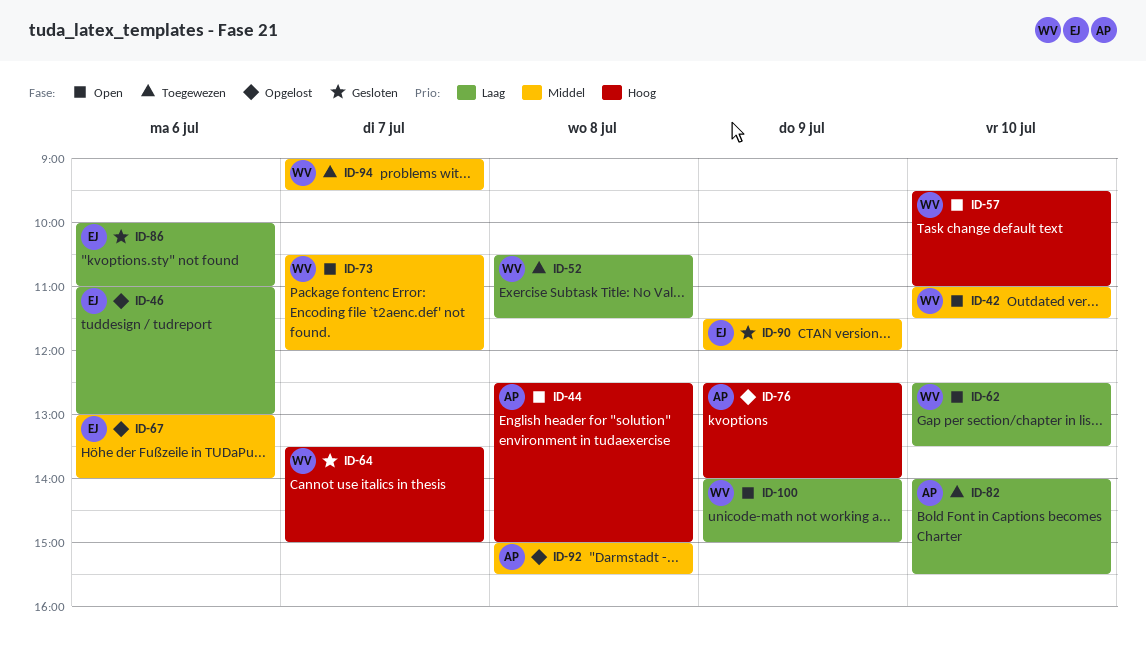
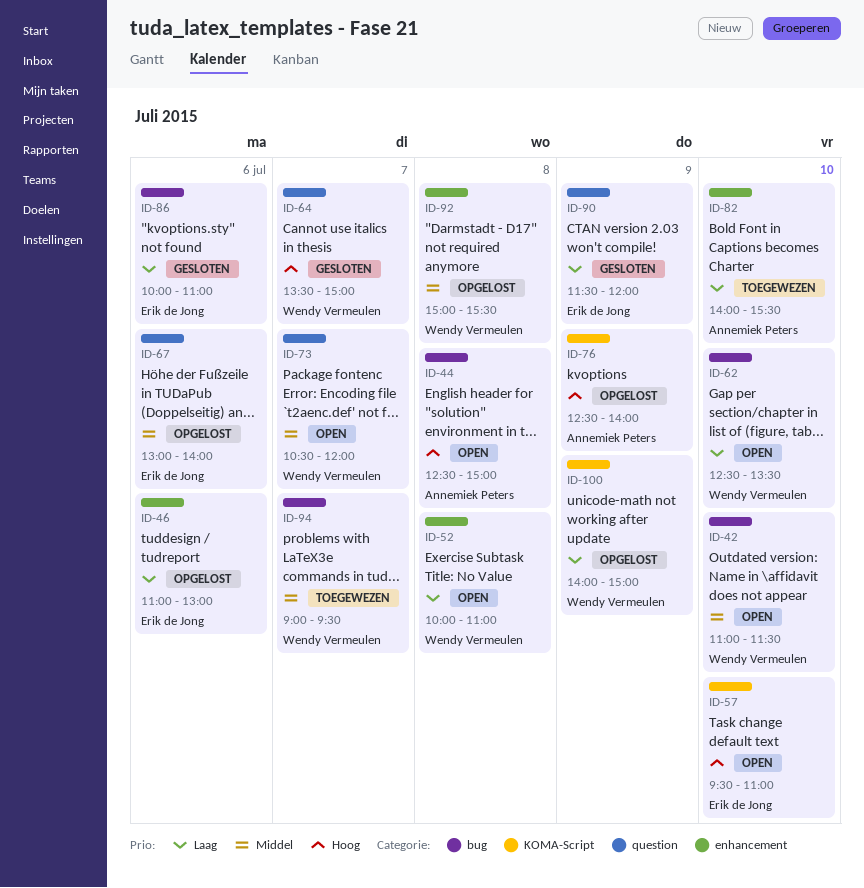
ID-52, status: Toegewezen -> Open
ID-52, begins: 10:30 -> 10:00
ID-52, ends: 11:30 -> 11:00
ID-57, owner: Wendy Vermeulen -> Erik de Jong
ID-90, priority: Middel -> Laag
ID-92, owner: Annemiek Peters -> Wendy Vermeulen
ID-100, status: Open -> Opgelost

